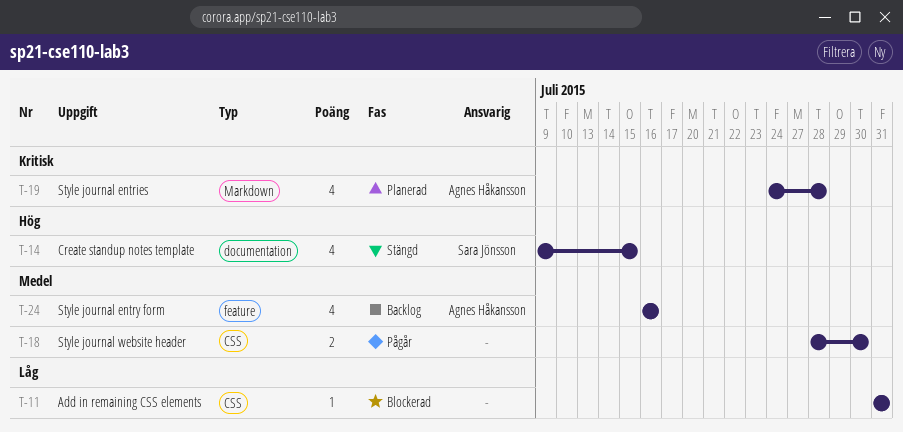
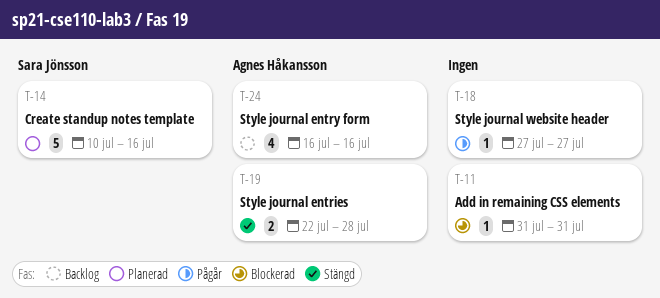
T-14, status: Stängd -> Planerad
T-14, estimate: 4 -> 5
T-14, start: Jul 9 -> Jul 10
T-14, due: Jul 15 -> Jul 16
T-18, estimate: 2 -> 1
T-18, start: Jul 28 -> Jul 27
T-18, due: Jul 30 -> Jul 27
T-19, status: Planerad -> Stängd
T-19, estimate: 4 -> 2
T-19, start: Jul 24 -> Jul 22

